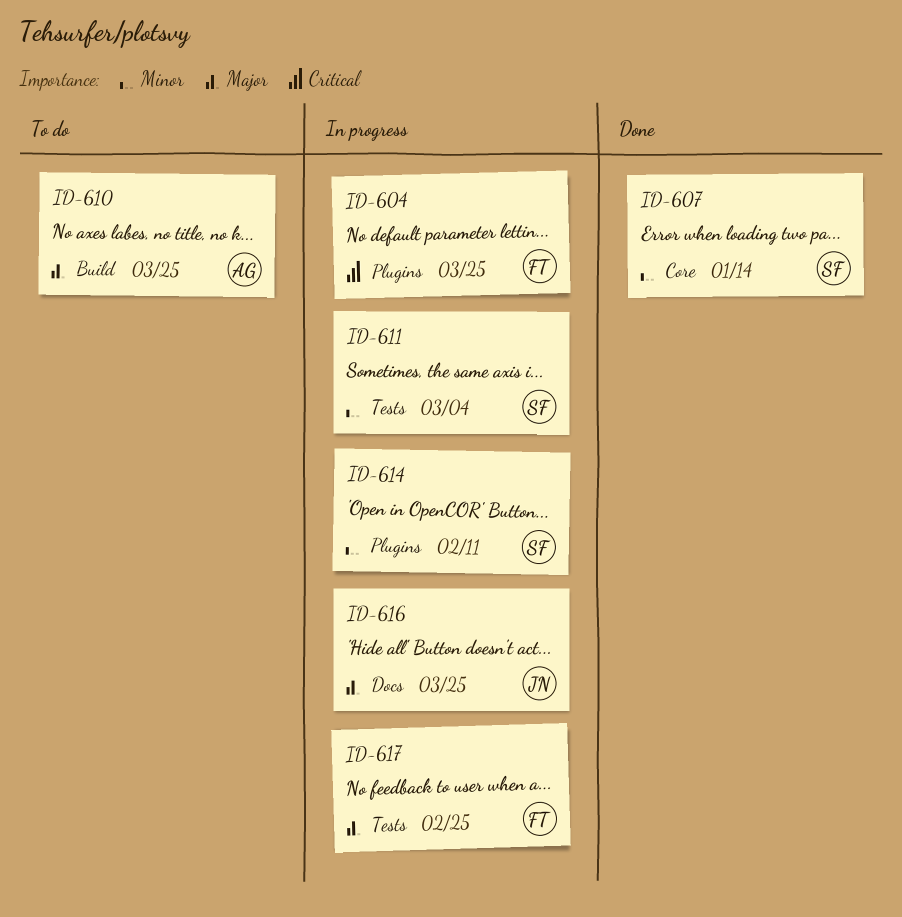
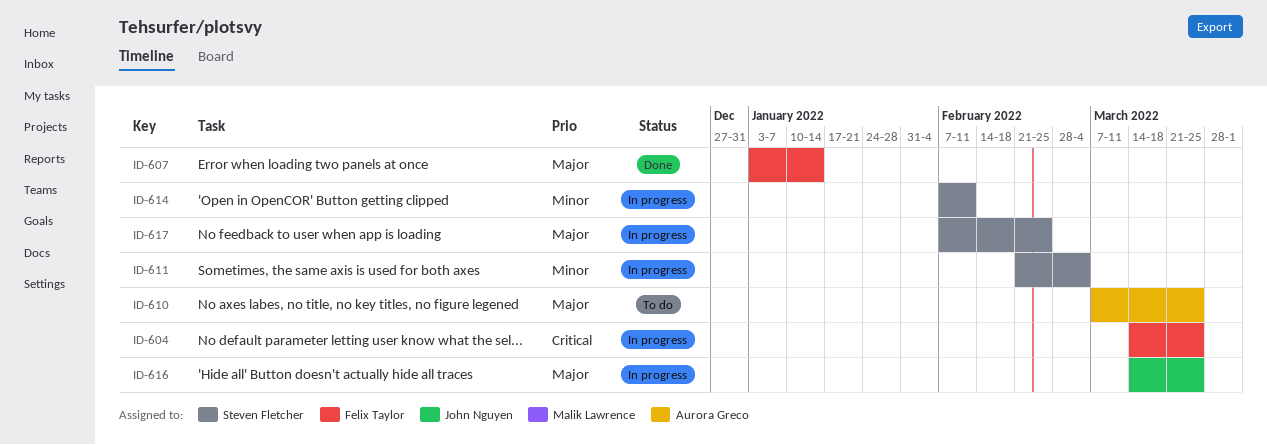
ID-607, owner: Steven Fletcher -> Felix Taylor
ID-607, priority: Minor -> Major
ID-617, owner: Felix Taylor -> Steven Fletcher

